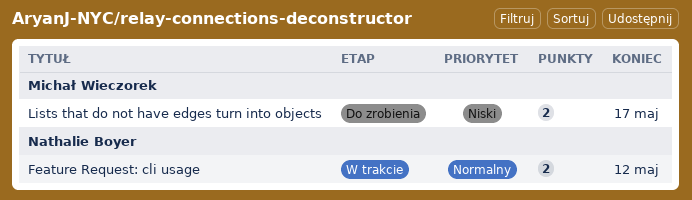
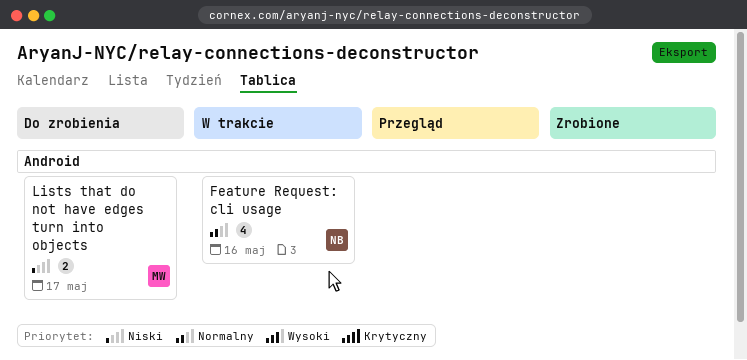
Feature Request: cli usage, estimate: 2 -> 4
Feature Request: cli usage, due: May 12 -> May 16

